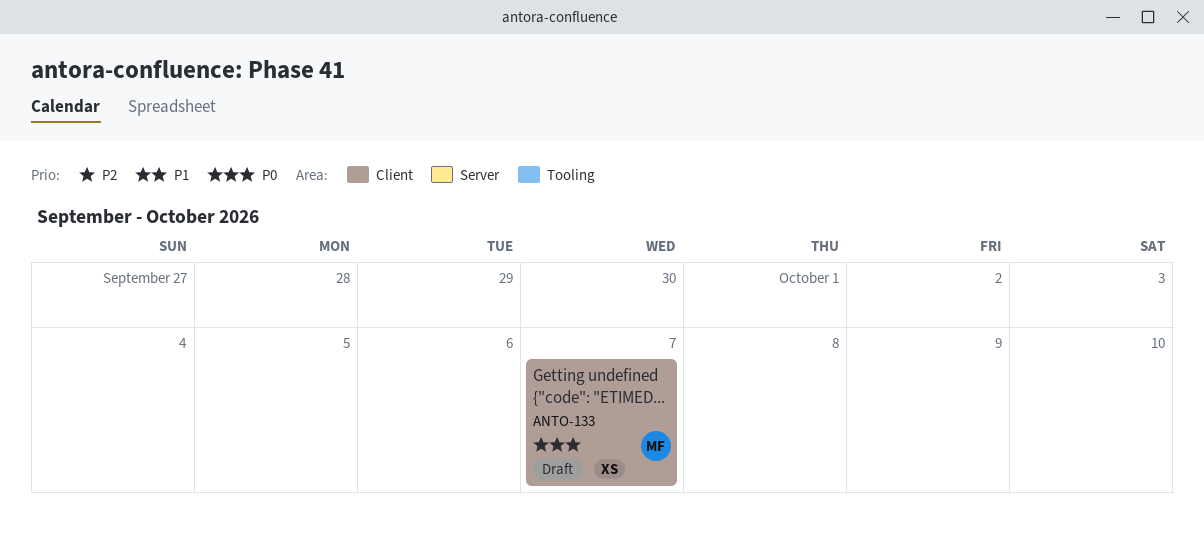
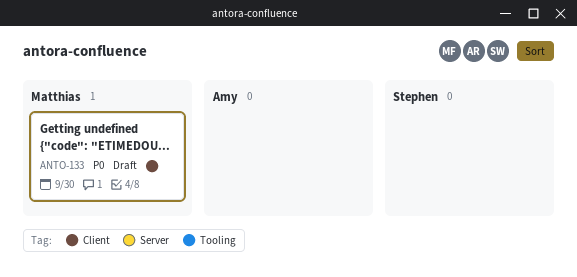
ANTO-133, due: Oct 7 -> Sep 30

